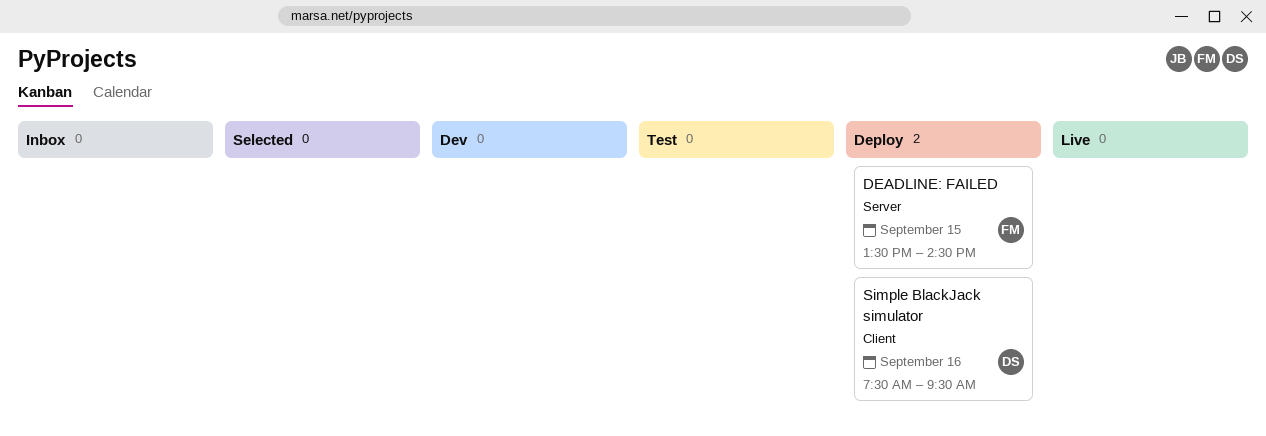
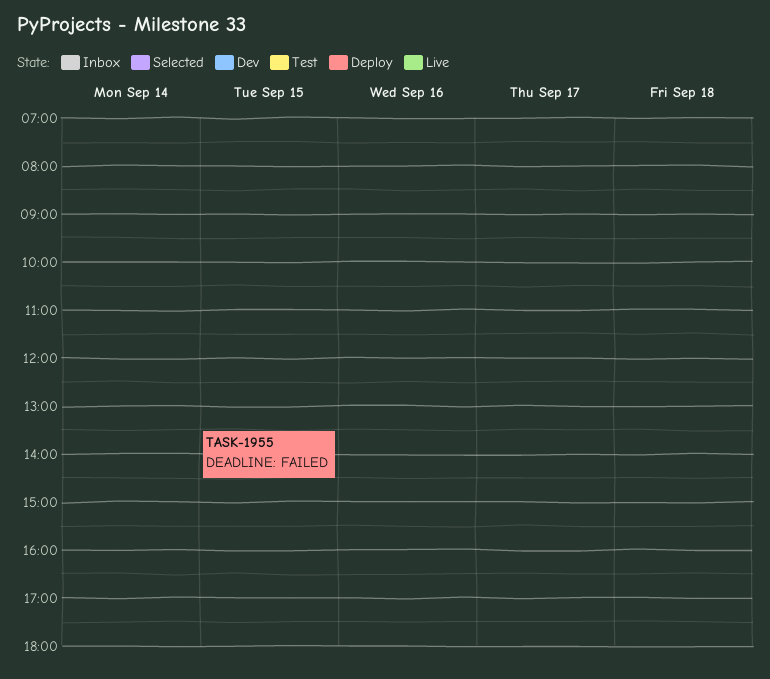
Simple BlackJack simulator: present -> none

